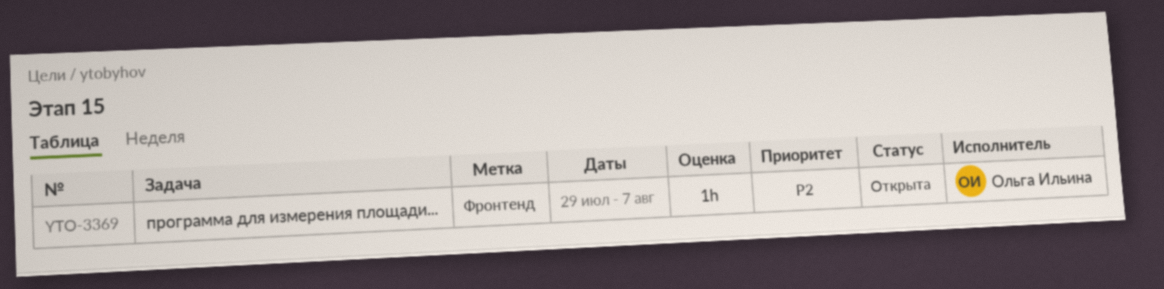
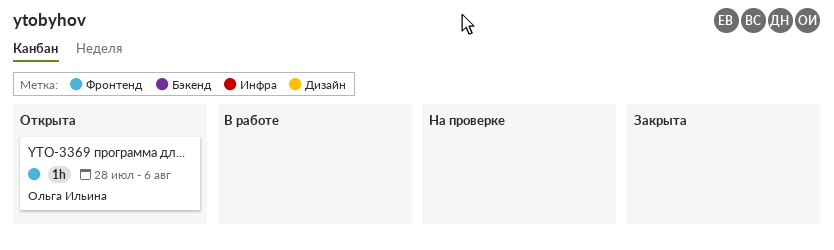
YTO-3369, start: Jul 29 -> Jul 28
YTO-3369, due: Aug 7 -> Aug 6

